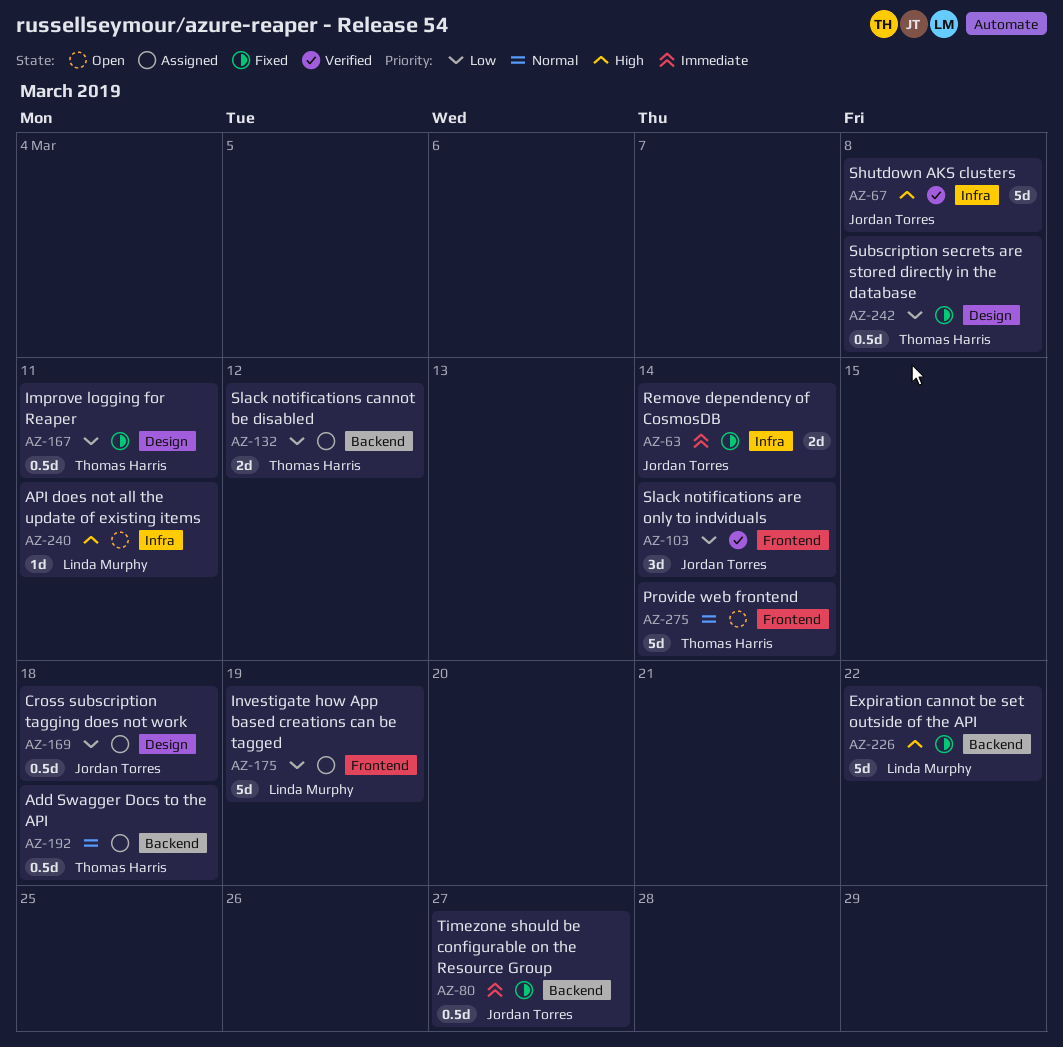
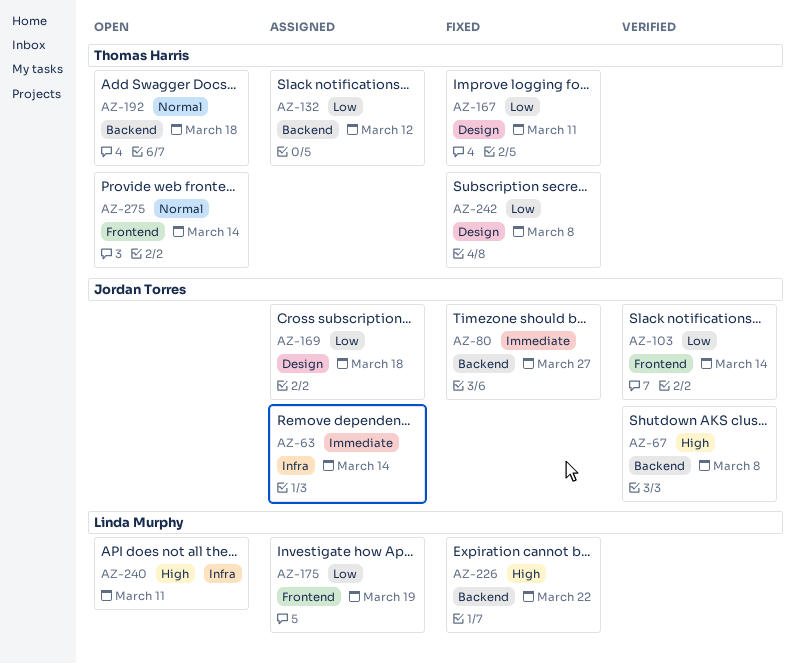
AZ-63, status: Fixed -> Assigned
AZ-67, label: Infra -> Backend
AZ-192, status: Assigned -> Open

